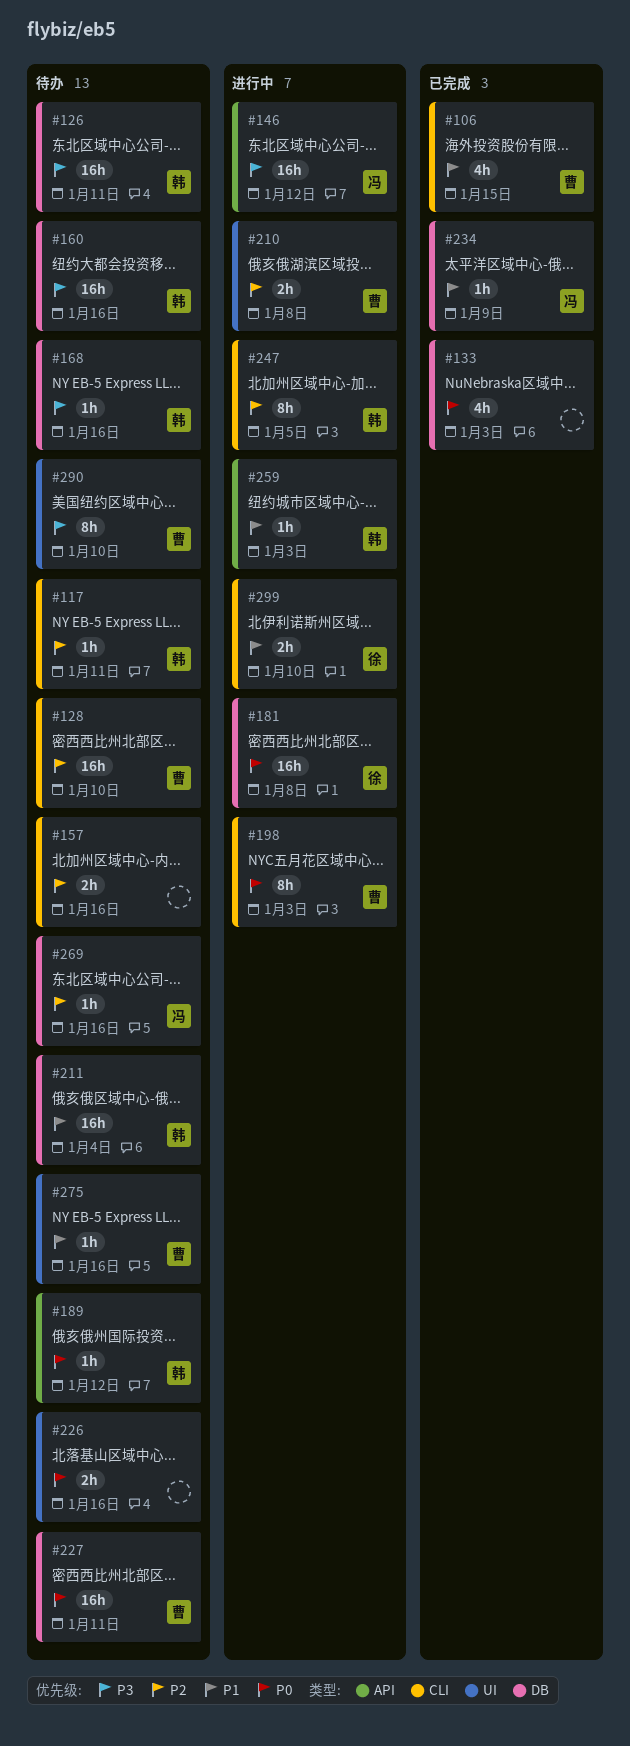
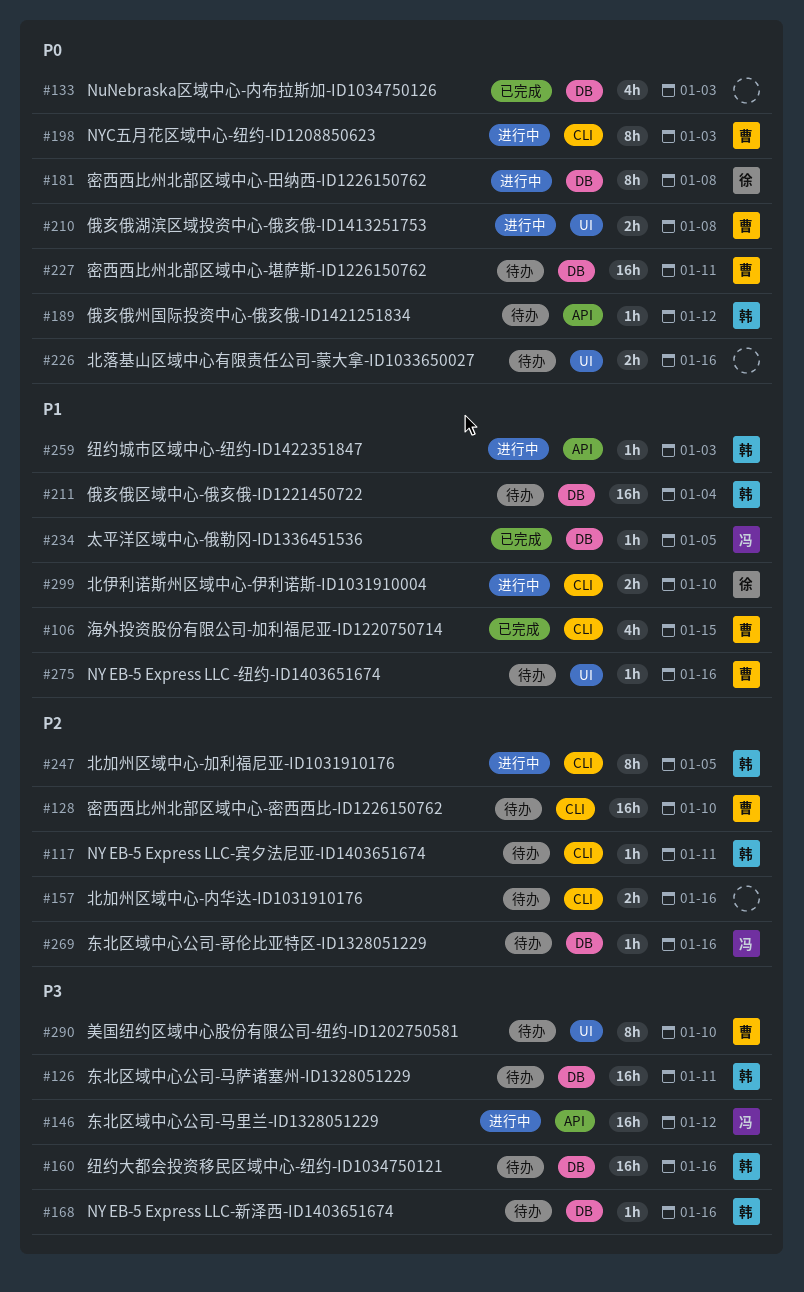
#181, estimate: 16h -> 8h
#210, priority: P2 -> P0
#234, due: Jan 9 -> Jan 5

